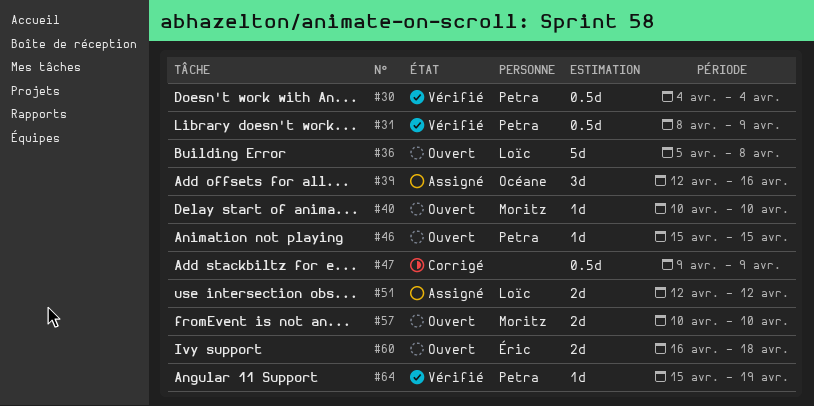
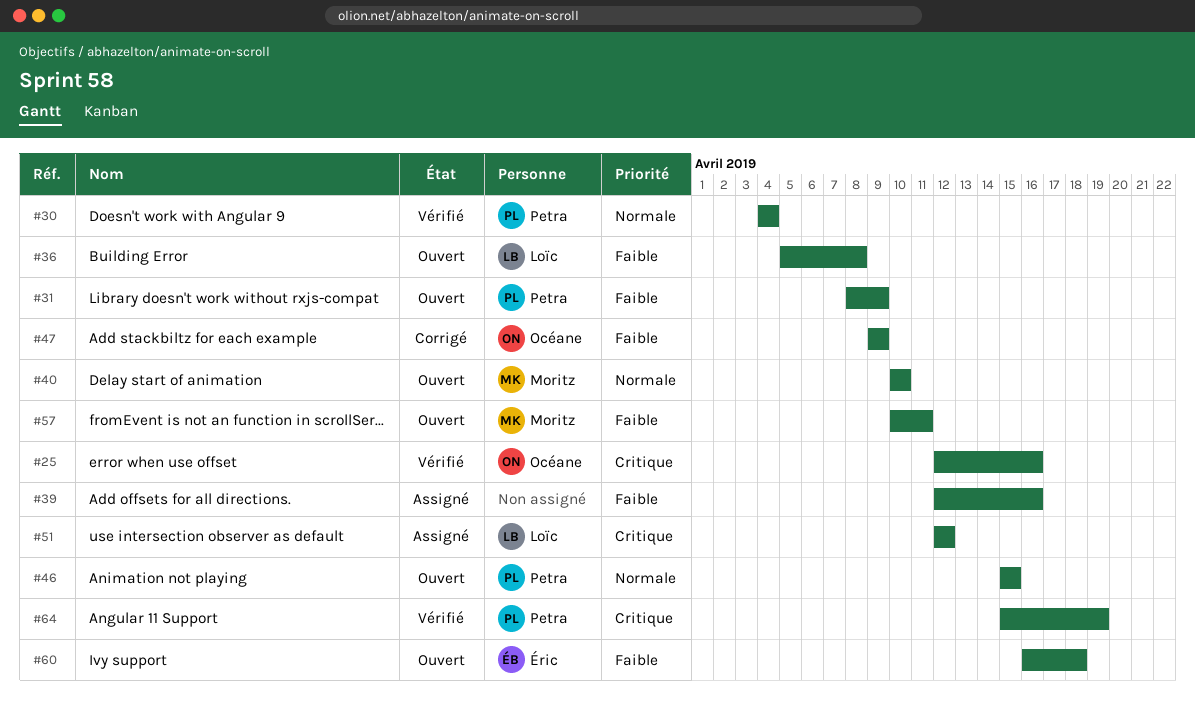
#25: none -> present
#31, status: Vérifié -> Ouvert
#39, owner: Océane -> none
#47, owner: none -> Océane
#57, due: Apr 10 -> Apr 11

